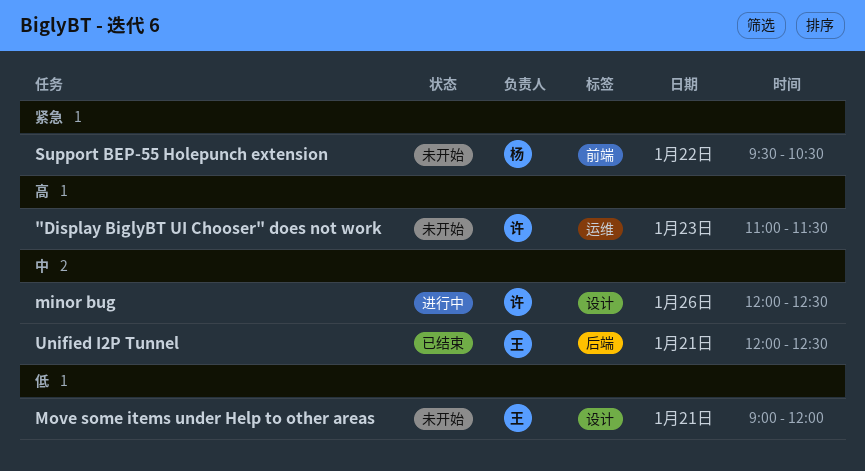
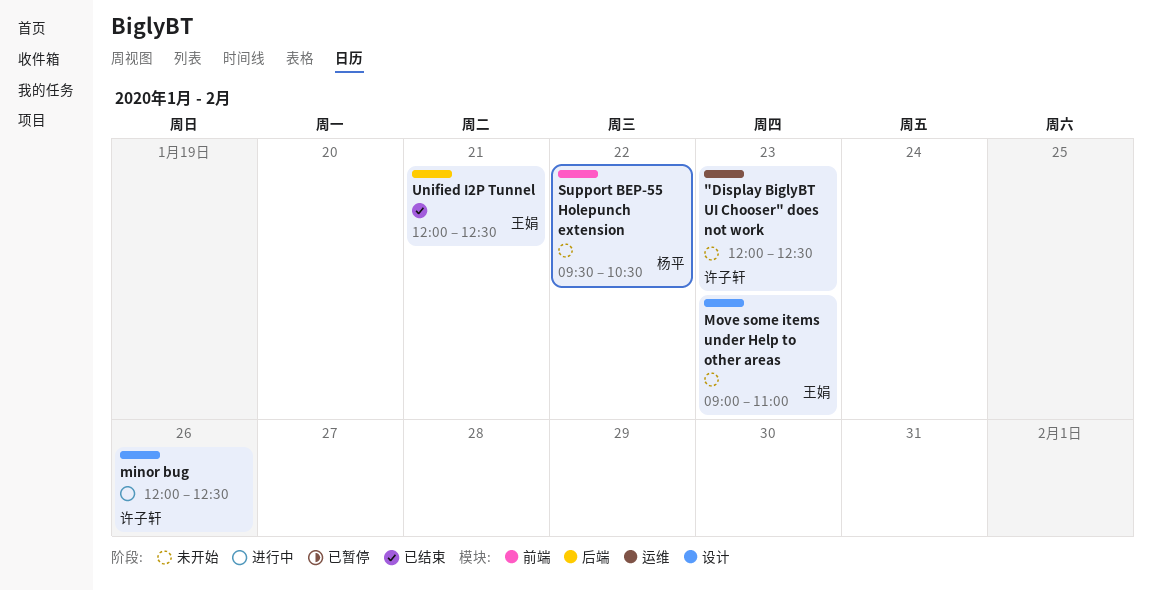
"Display BiglyBT UI Chooser" does not work, begins: 11:00 -> 12:00
"Display BiglyBT UI Chooser" does not work, ends: 11:30 -> 12:30
Move some items under Help to other areas, day: Jan 21 -> Jan 23
Move some items under Help to other areas, ends: 12:00 -> 11:00

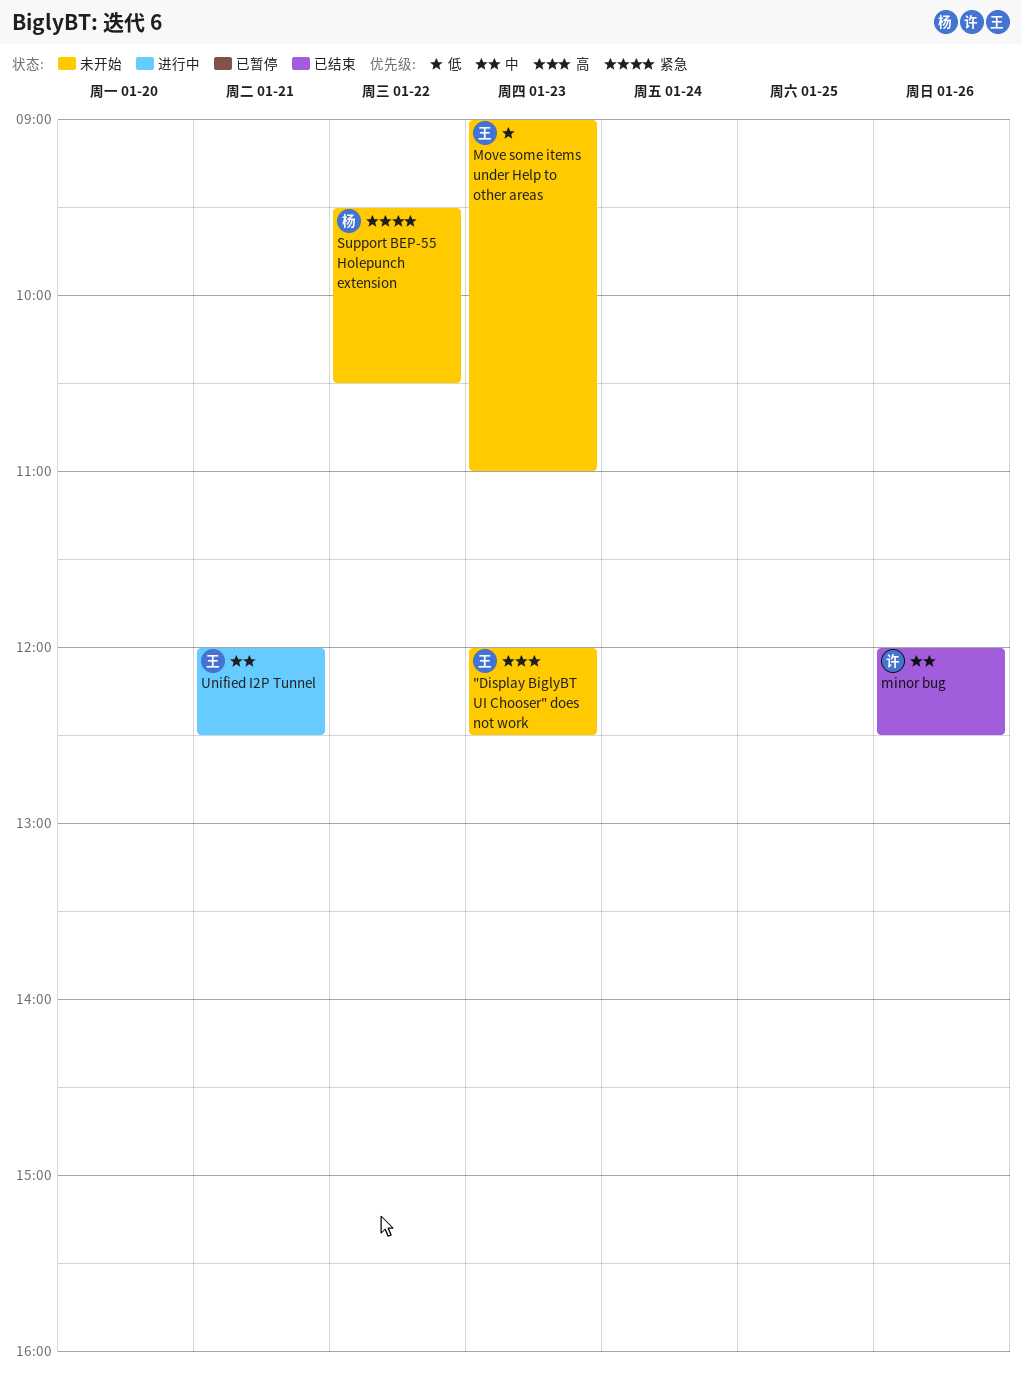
"Display BiglyBT UI Chooser" does not work, owner: 许子轩 -> 王娟
minor bug, status: 进行中 -> 已结束
Unified I2P Tunnel, status: 已结束 -> 进行中

